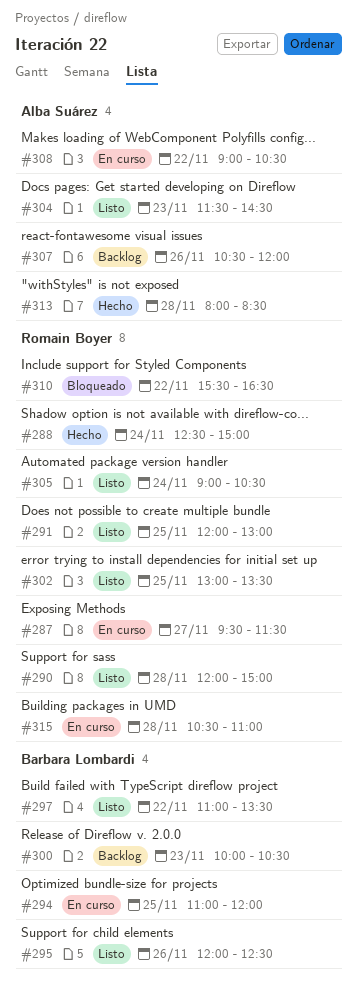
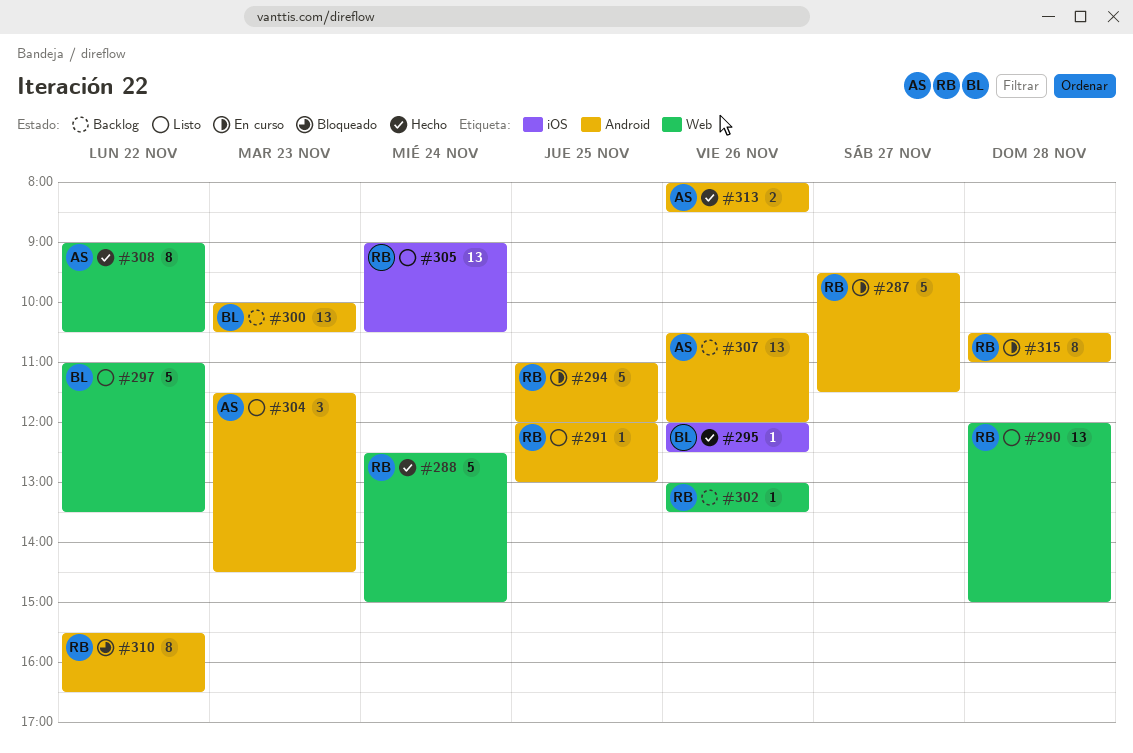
#294, owner: Barbara Lombardi -> Romain Boyer
#295, status: Listo -> Hecho
#302, status: Listo -> Backlog
#302, day: Nov 25 -> Nov 26
#308, status: En curso -> Hecho
#313, day: Nov 28 -> Nov 26

